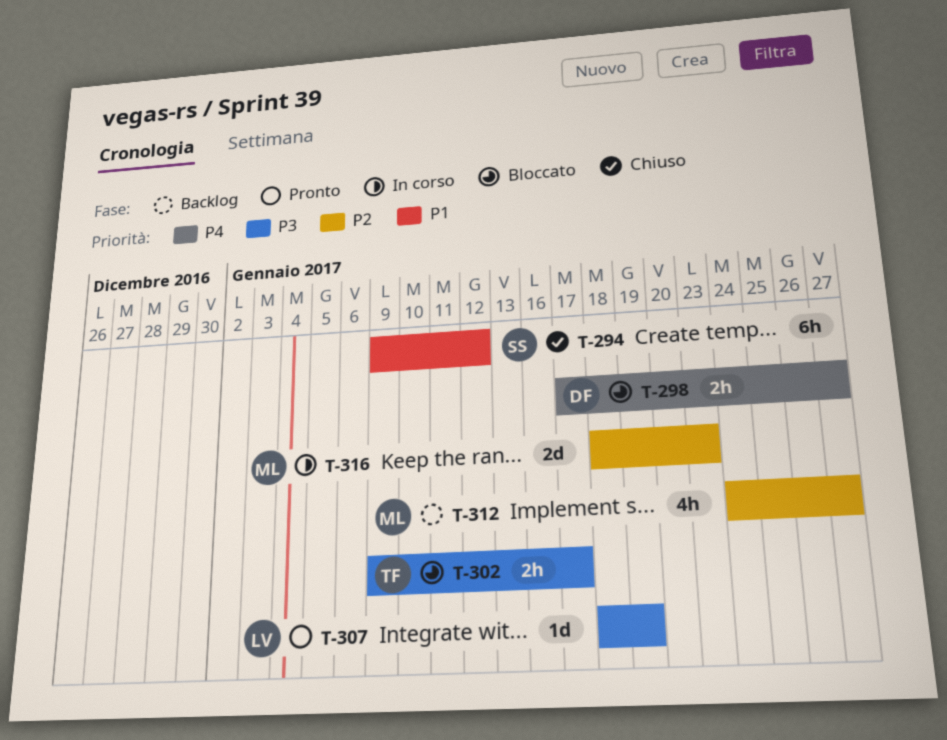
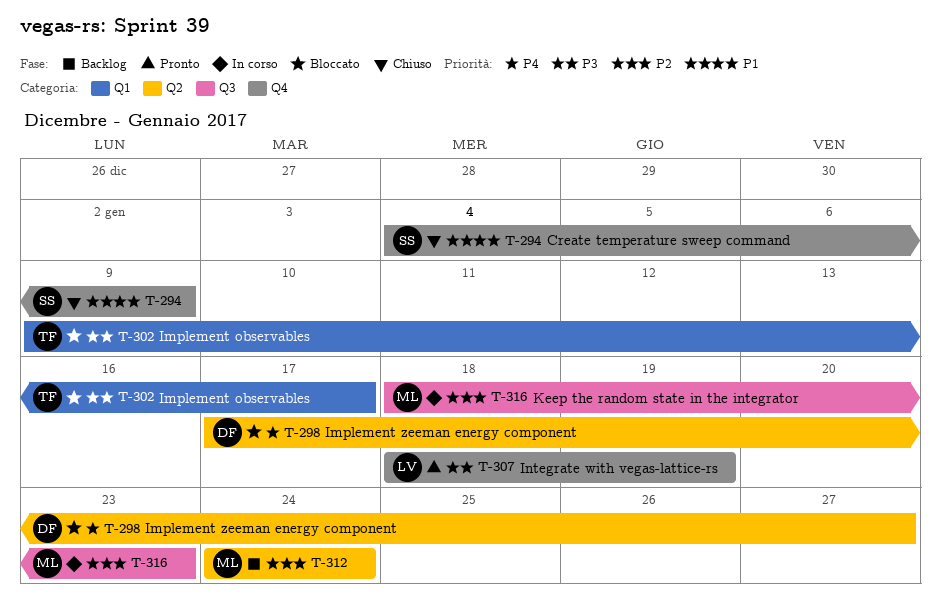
T-294, start: Jan 9 -> Jan 4
T-294, due: Jan 12 -> Jan 9
T-312, due: Jan 27 -> Jan 24

